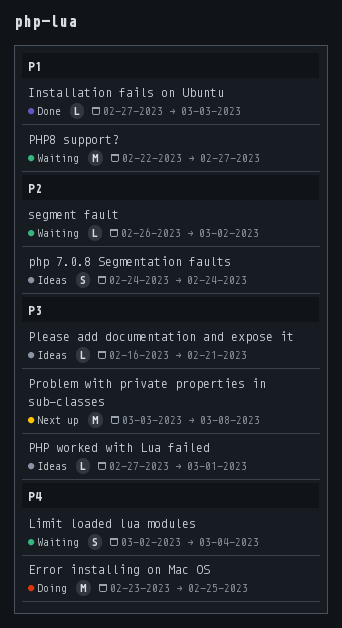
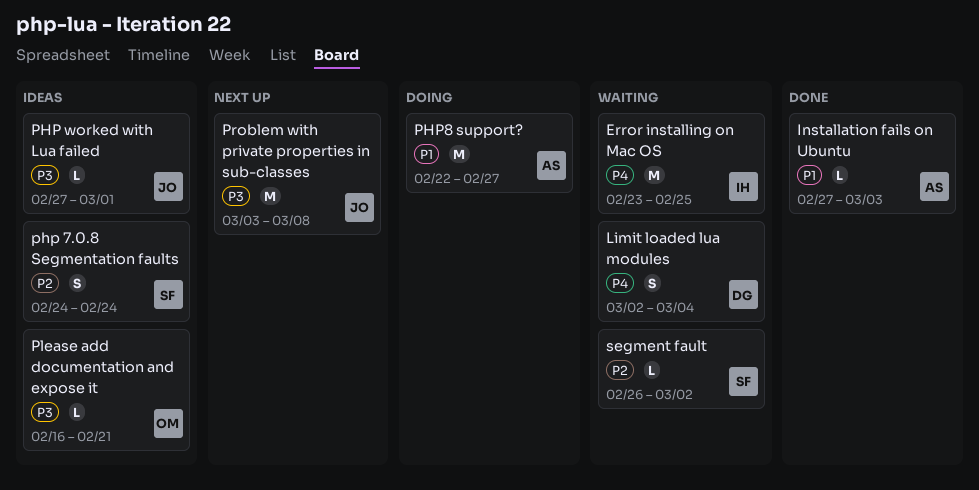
Error installing on Mac OS, status: Doing -> Waiting
PHP8 support?, status: Waiting -> Doing

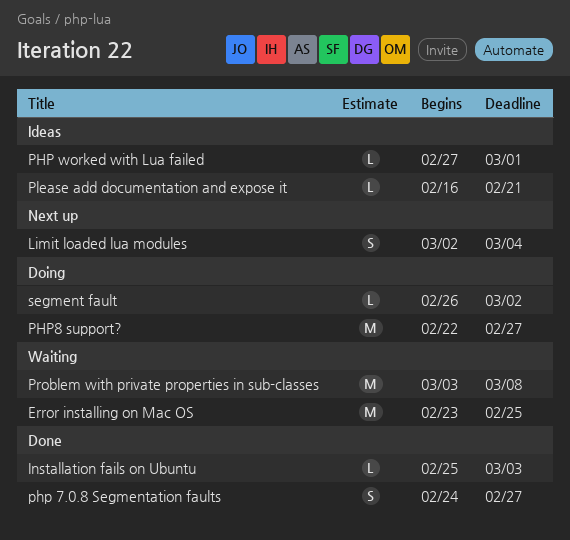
Installation fails on Ubuntu, start: Feb 27 -> Feb 25
Limit loaded lua modules, status: Waiting -> Next up
php 7.0.8 Segmentation faults, status: Ideas -> Done
php 7.0.8 Segmentation faults, due: Feb 24 -> Feb 27
Problem with private properties in sub-classes, status: Next up -> Waiting
segment fault, status: Waiting -> Doing

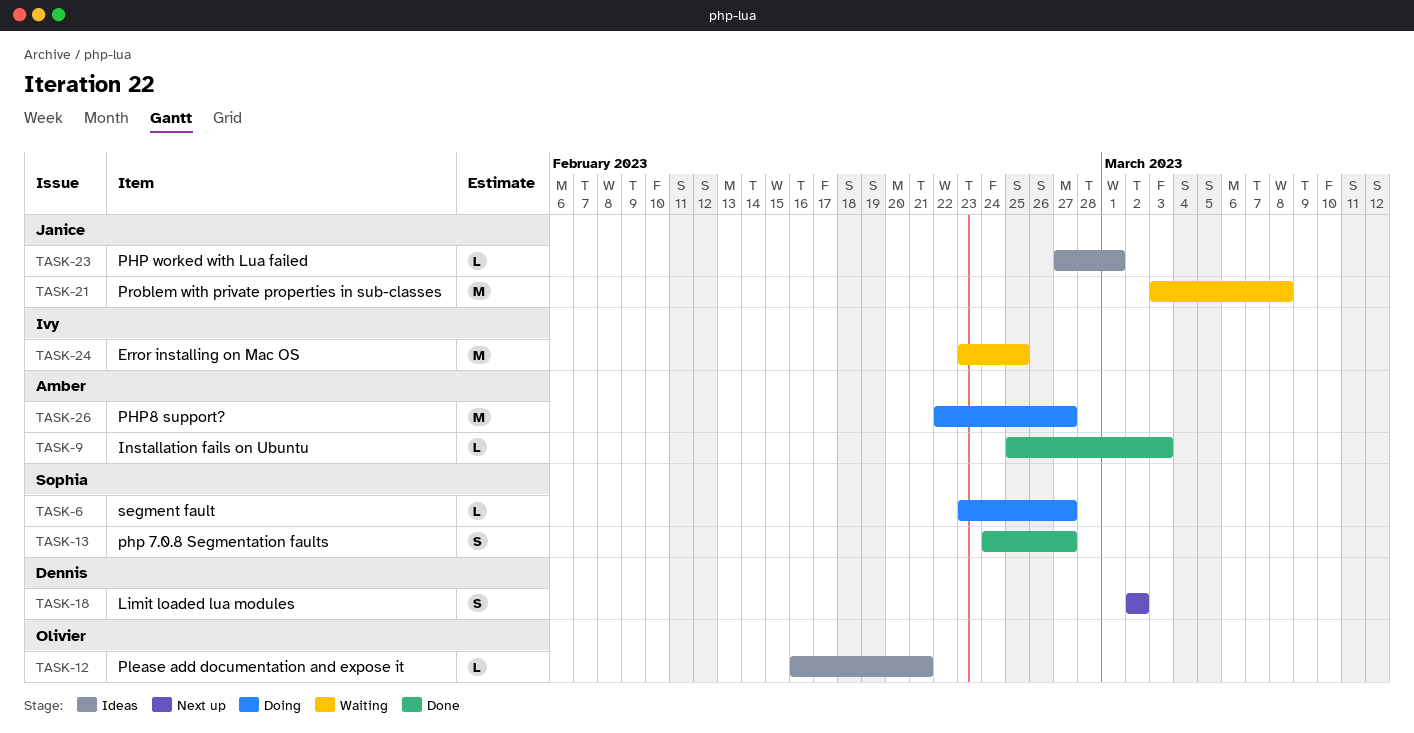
Limit loaded lua modules, due: Mar 4 -> Mar 2
segment fault, start: Feb 26 -> Feb 23
segment fault, due: Mar 2 -> Feb 27

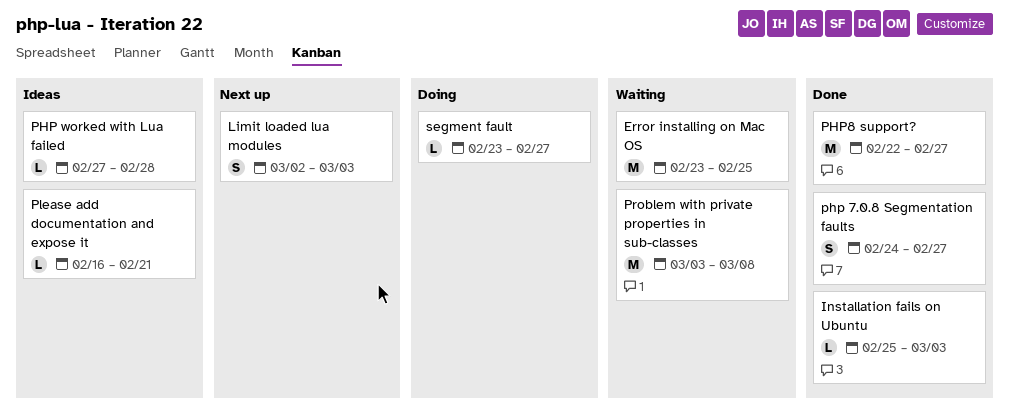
Limit loaded lua modules, due: Mar 2 -> Mar 3
PHP worked with Lua failed, due: Mar 1 -> Feb 28
PHP8 support?, status: Doing -> Done

